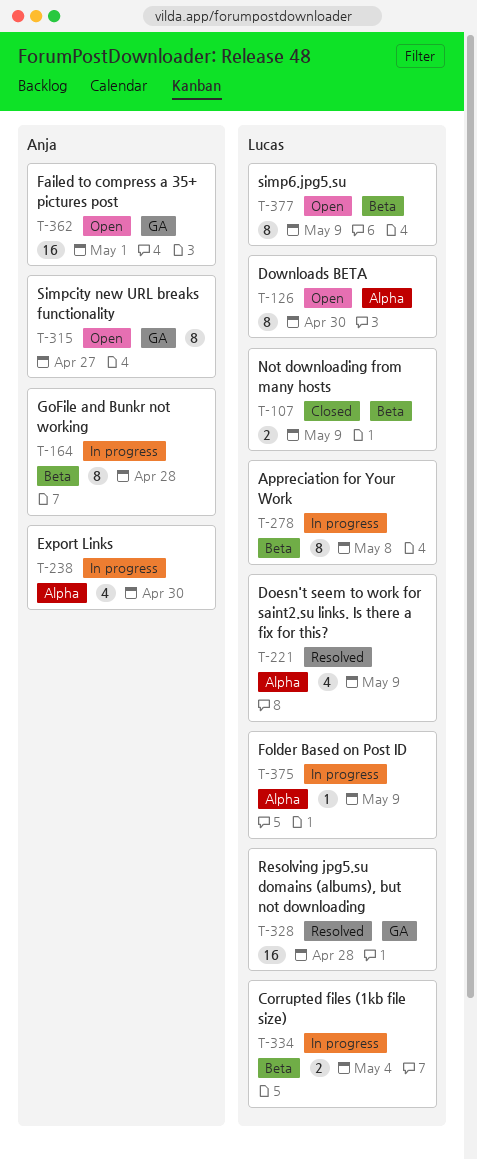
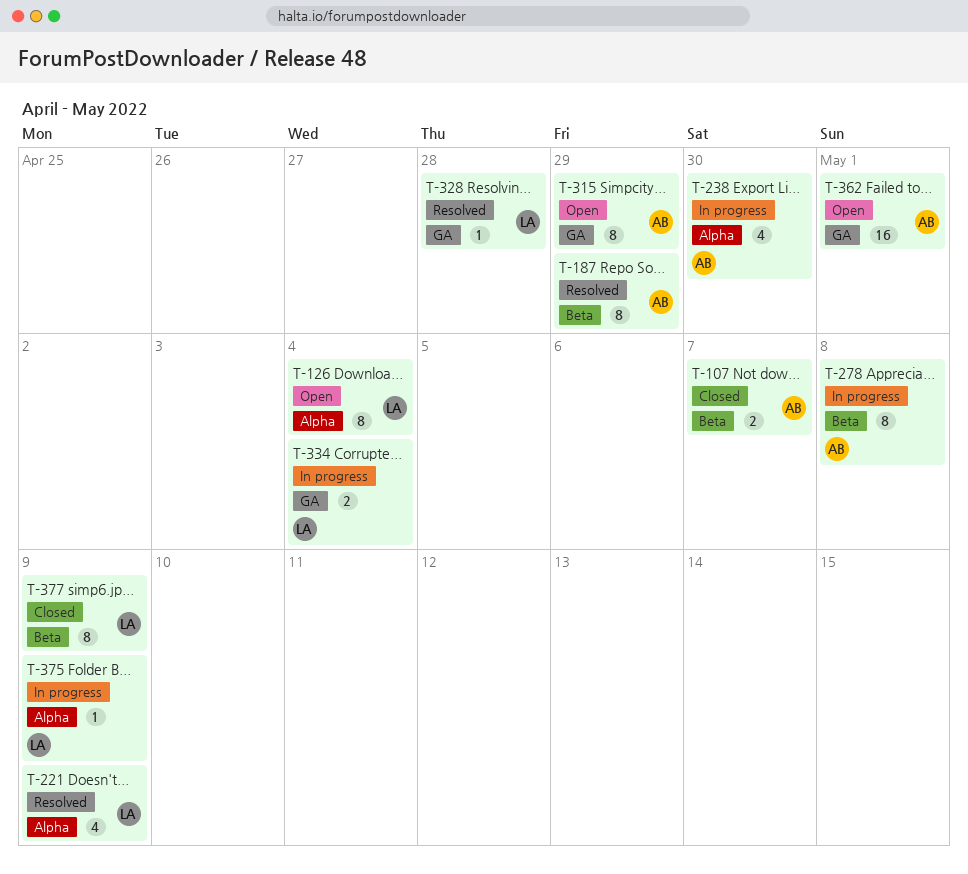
T-107, owner: Lucas -> Anja
T-107, due: May 9 -> May 7
T-126, due: Apr 30 -> May 4
T-164: present -> none
T-187: none -> present
T-278, owner: Lucas -> Anja
T-315, due: Apr 27 -> Apr 29
T-328, estimate: 16 -> 1
T-334, label: Beta -> GA
T-377, status: Open -> Closed

